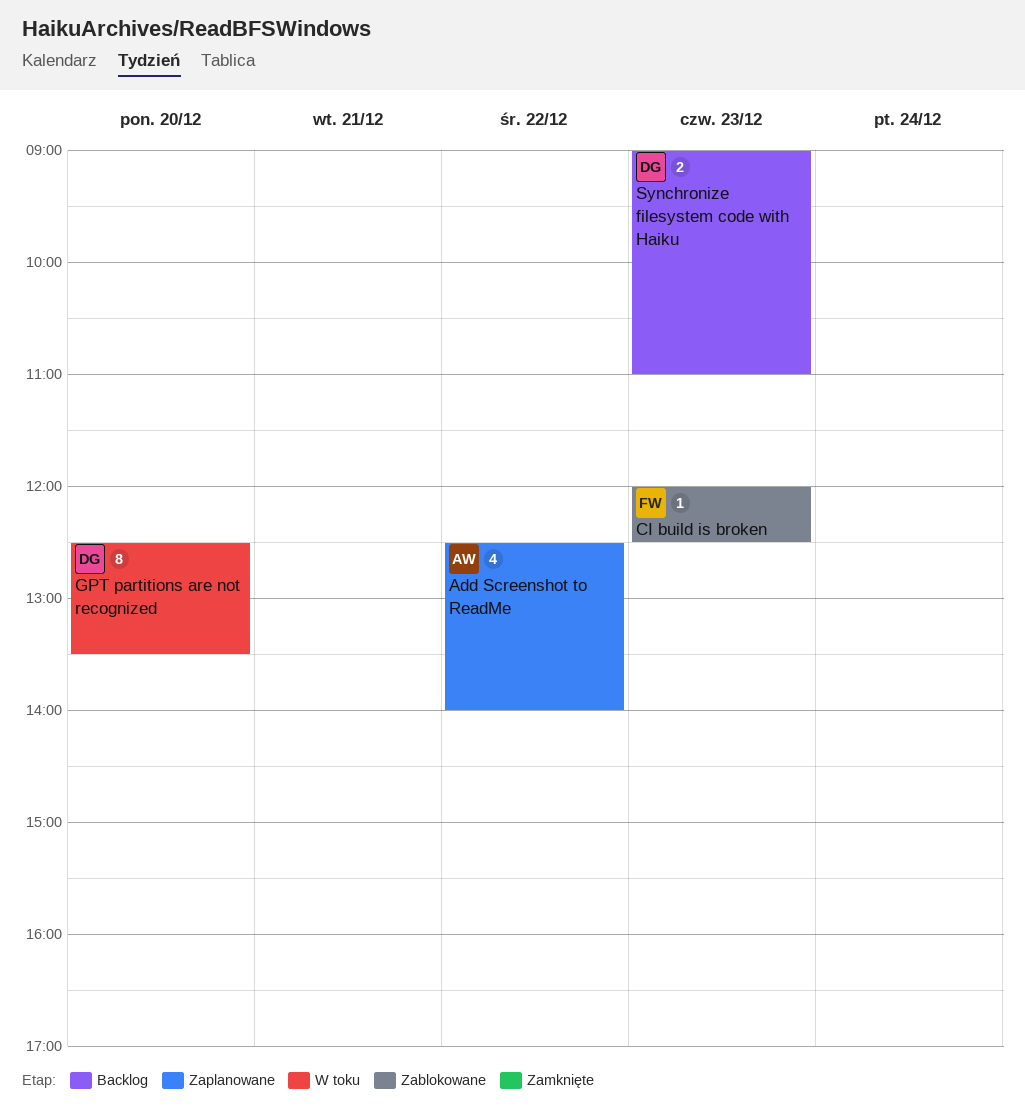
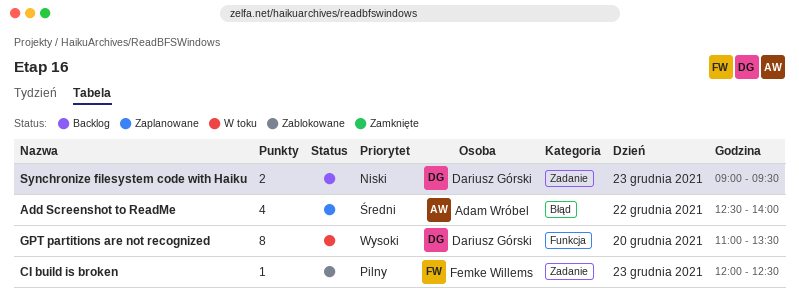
GPT partitions are not recognized, begins: 12:30 -> 11:00
Synchronize filesystem code with Haiku, ends: 11:00 -> 09:30

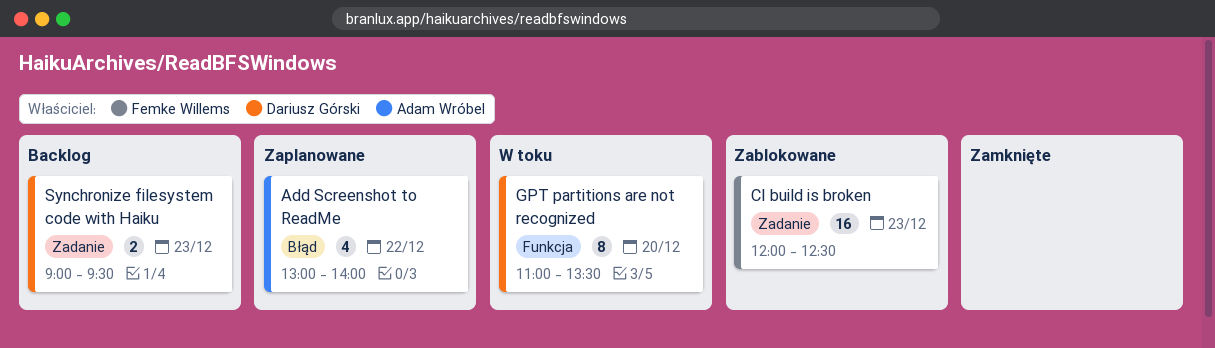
Add Screenshot to ReadMe, begins: 12:30 -> 13:00
CI build is broken, estimate: 1 -> 16

